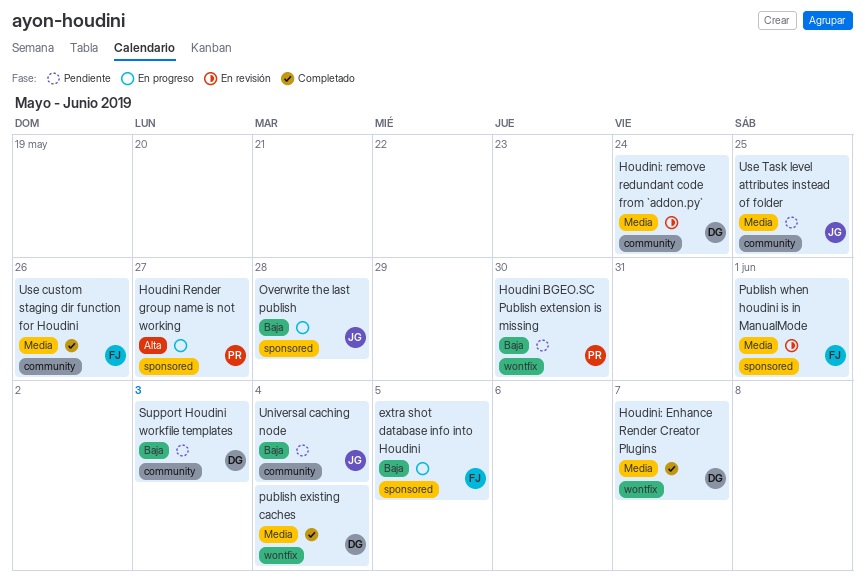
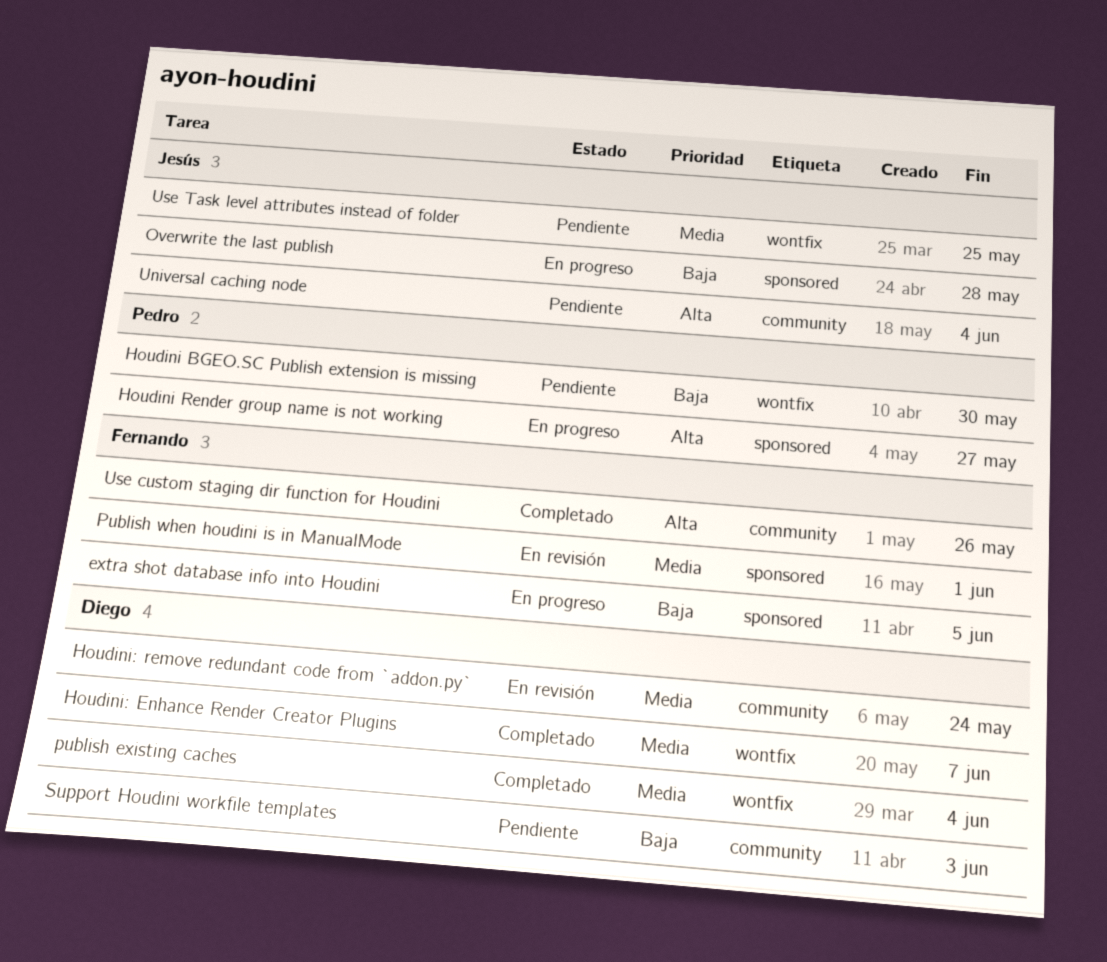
Universal caching node, priority: Baja -> Alta
Use custom staging dir function for Houdini, priority: Media -> Alta
Use Task level attributes instead of folder, label: community -> wontfix

